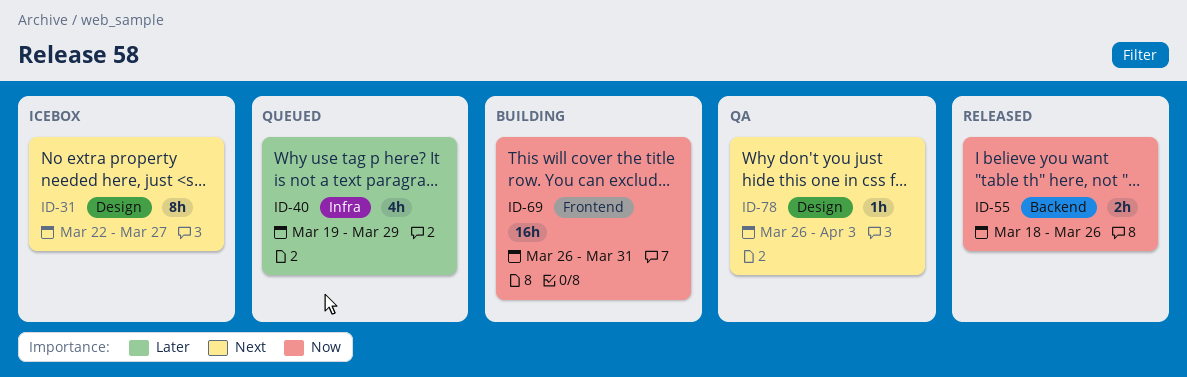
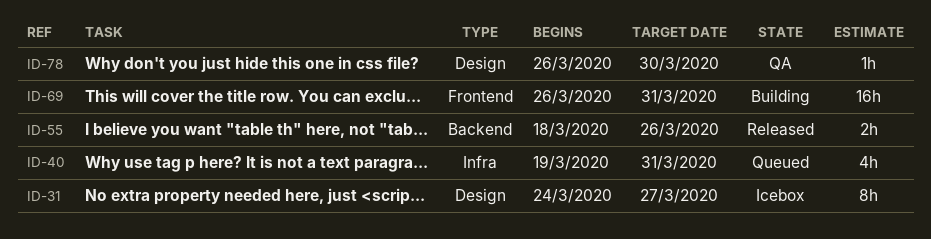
ID-31, start: Mar 22 -> Mar 24
ID-40, due: Mar 29 -> Mar 31
ID-78, due: Apr 3 -> Mar 30

